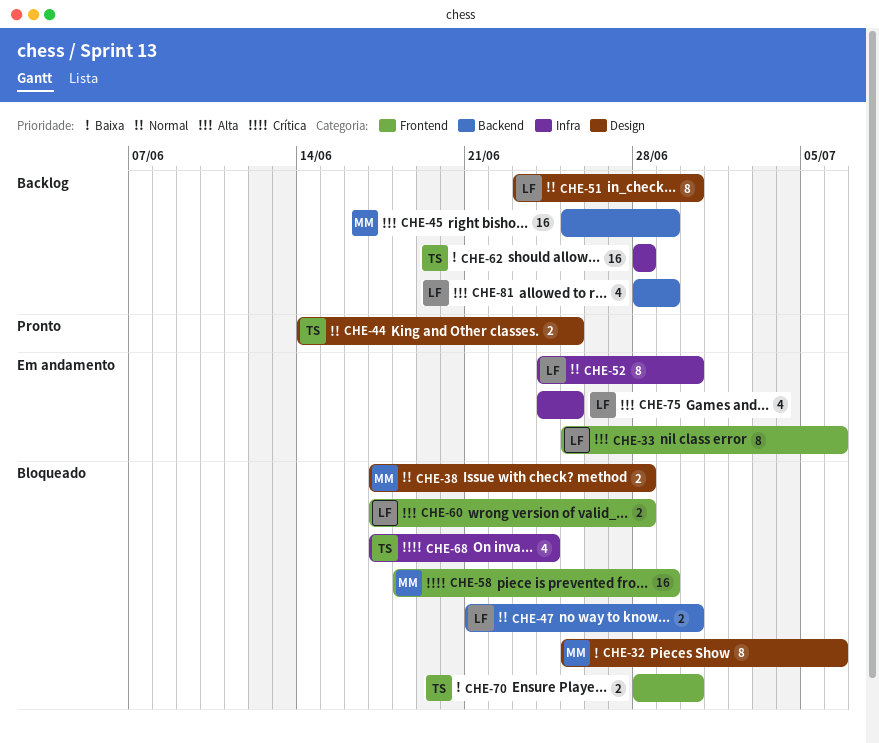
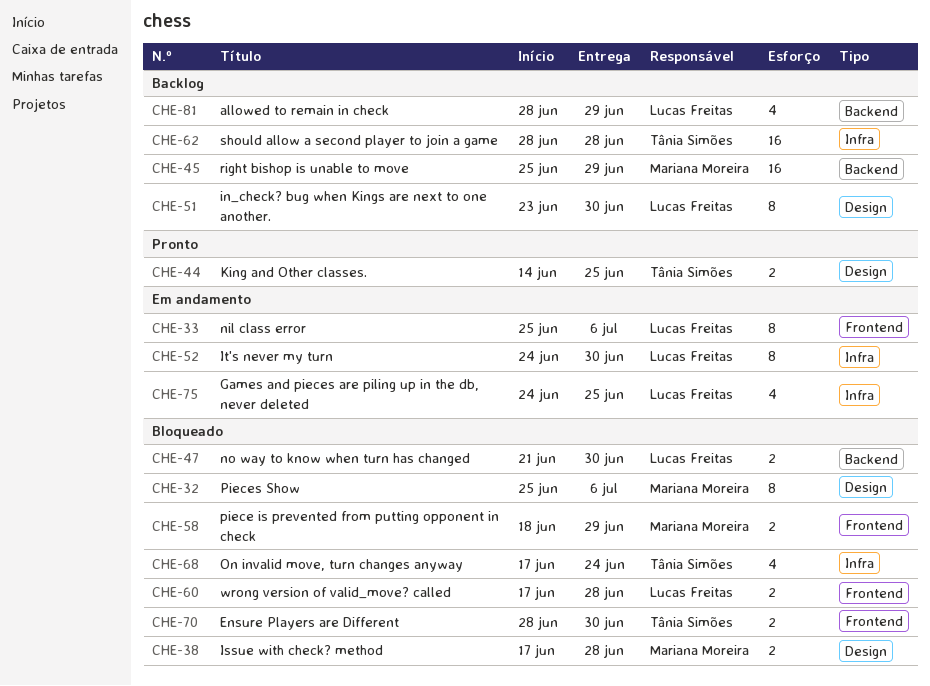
CHE-58, estimate: 16 -> 2

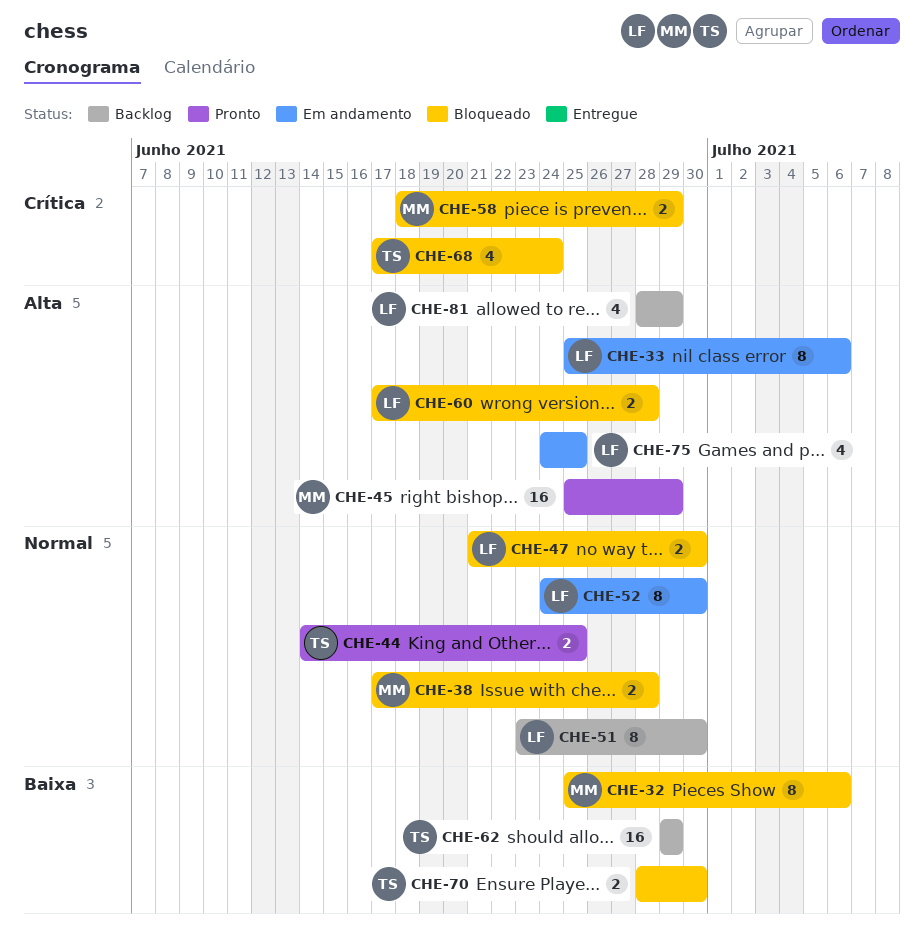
CHE-45, status: Backlog -> Pronto
CHE-62, start: Jun 28 -> Jun 29
CHE-62, due: Jun 28 -> Jun 29

